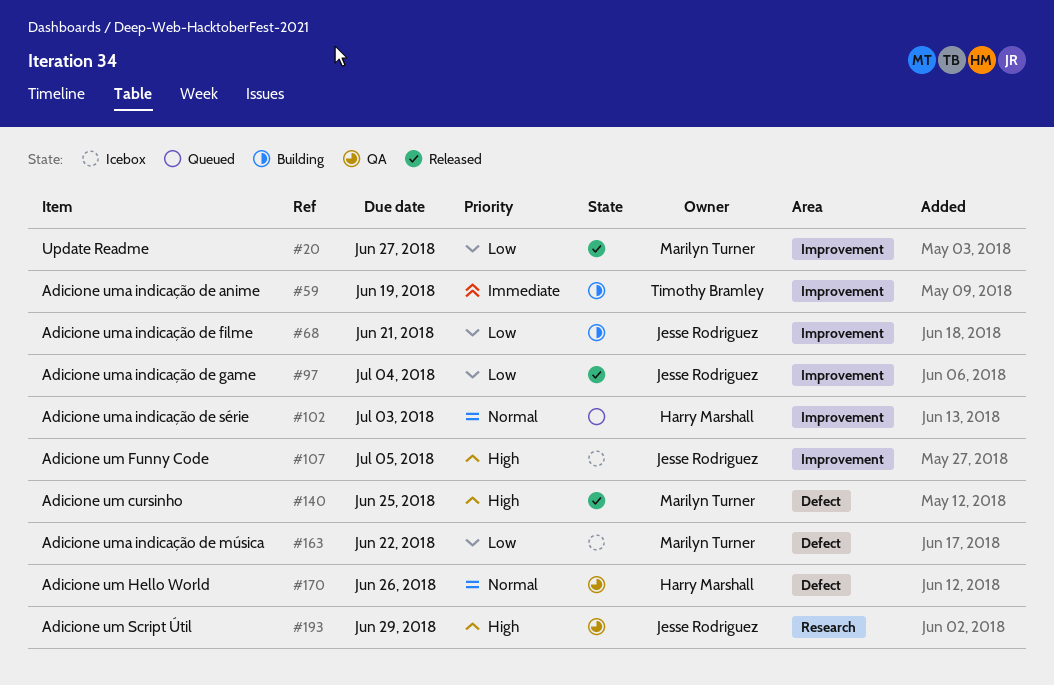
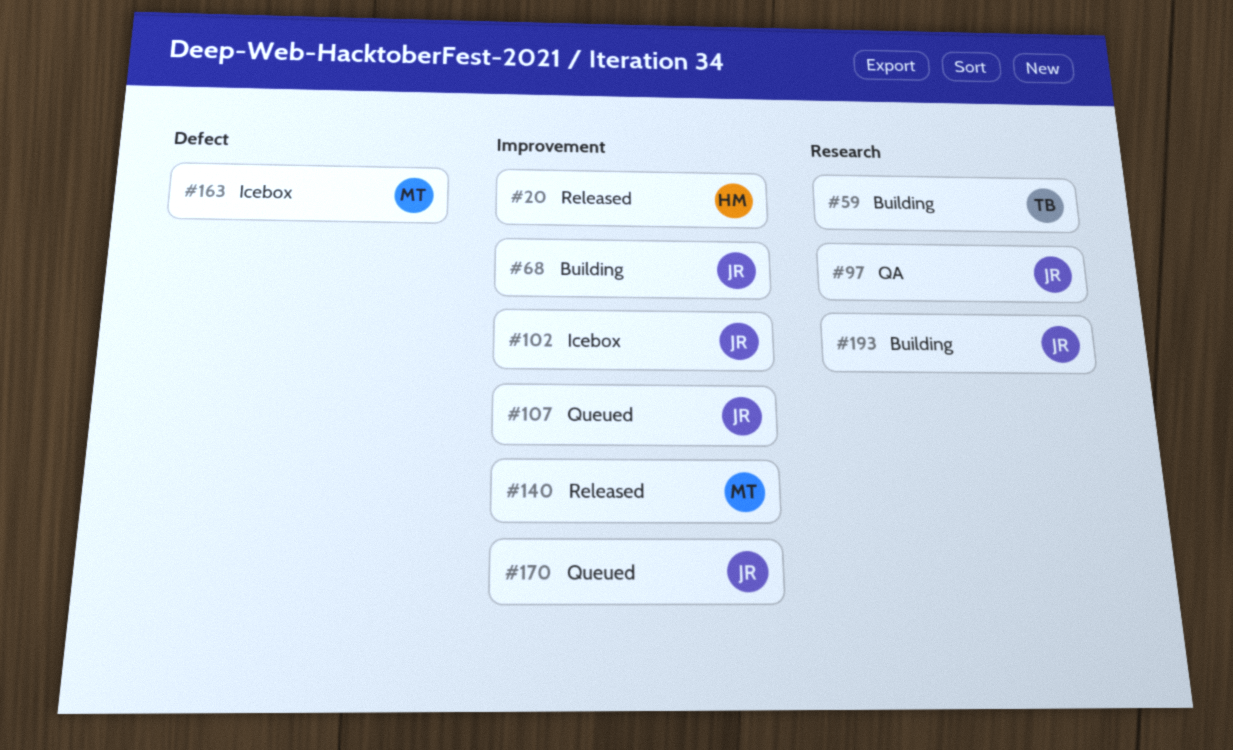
#20, owner: Marilyn Turner -> Harry Marshall
#59, label: Improvement -> Research
#97, status: Released -> QA
#97, label: Improvement -> Research
#102, status: Queued -> Icebox
#102, owner: Harry Marshall -> Jesse Rodriguez
#107, status: Icebox -> Queued
#140, label: Defect -> Improvement
#170, status: QA -> Queued
#170, owner: Harry Marshall -> Jesse Rodriguez
#170, label: Defect -> Improvement
#193, status: QA -> Building

